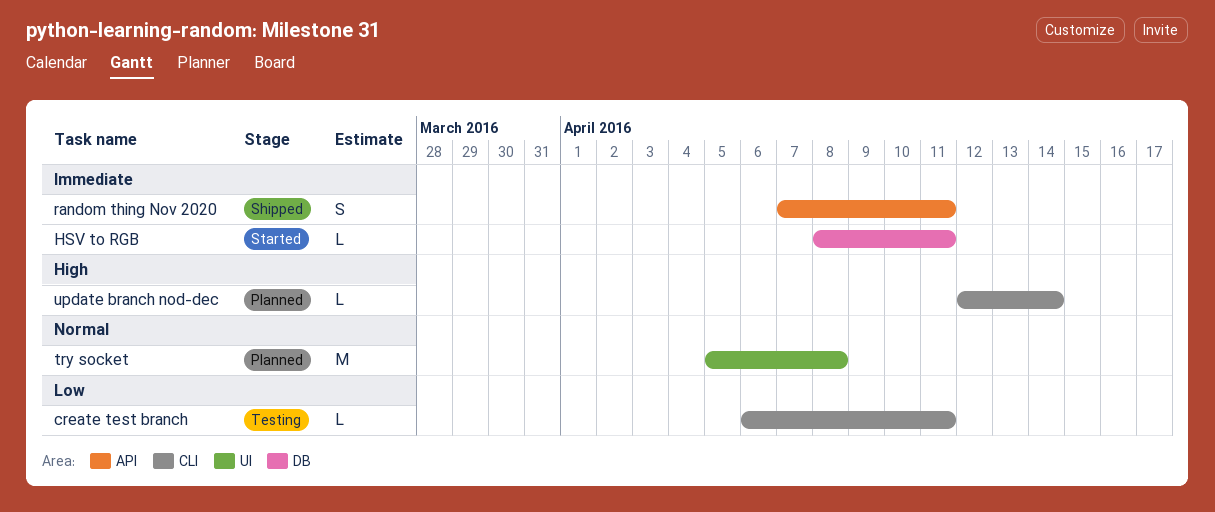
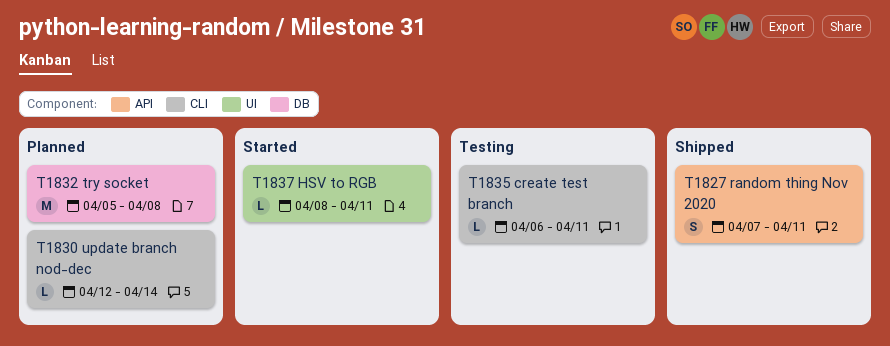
HSV to RGB, label: DB -> UI
try socket, label: UI -> DB

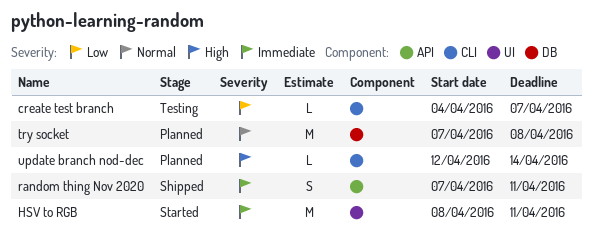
create test branch, start: Apr 6 -> Apr 4
create test branch, due: Apr 11 -> Apr 7
HSV to RGB, estimate: L -> M
try socket, start: Apr 5 -> Apr 7

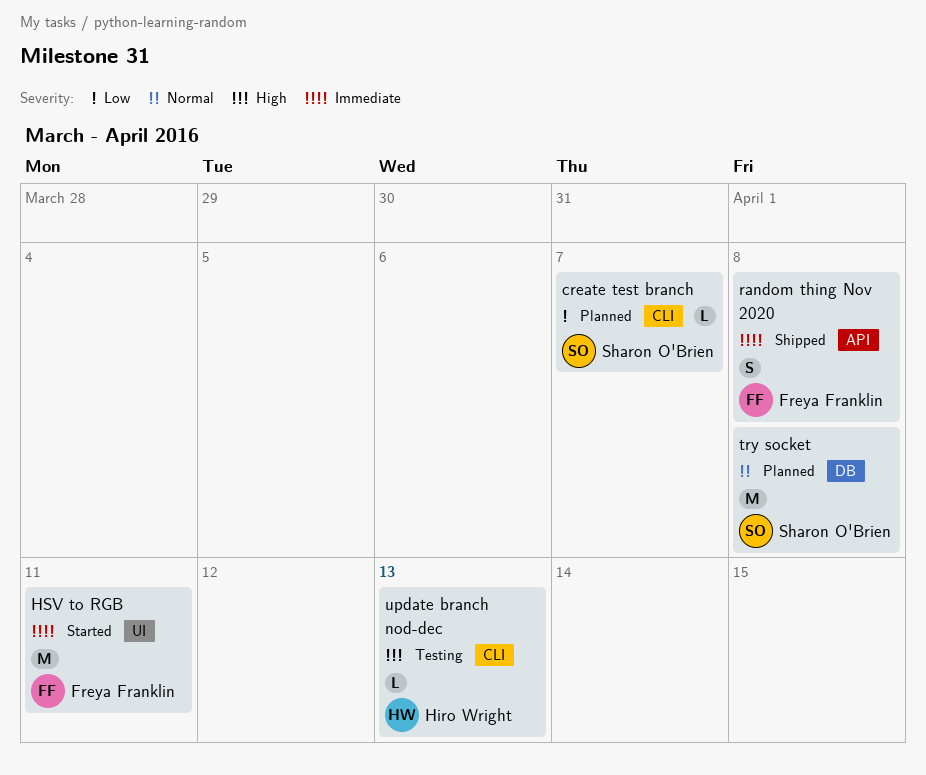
create test branch, status: Testing -> Planned
random thing Nov 2020, due: Apr 11 -> Apr 8
update branch nod-dec, status: Planned -> Testing
update branch nod-dec, due: Apr 14 -> Apr 13

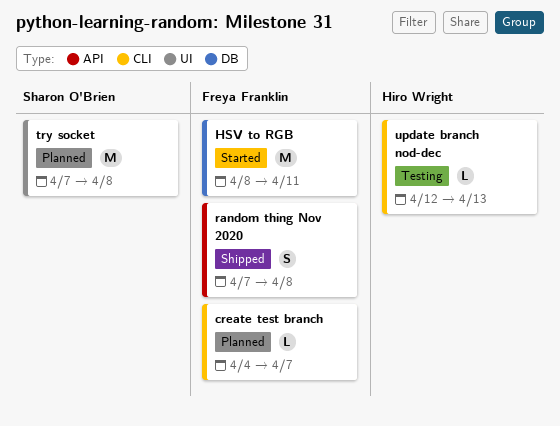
create test branch, owner: Sharon O'Brien -> Freya Franklin
HSV to RGB, label: UI -> DB
try socket, label: DB -> UI

